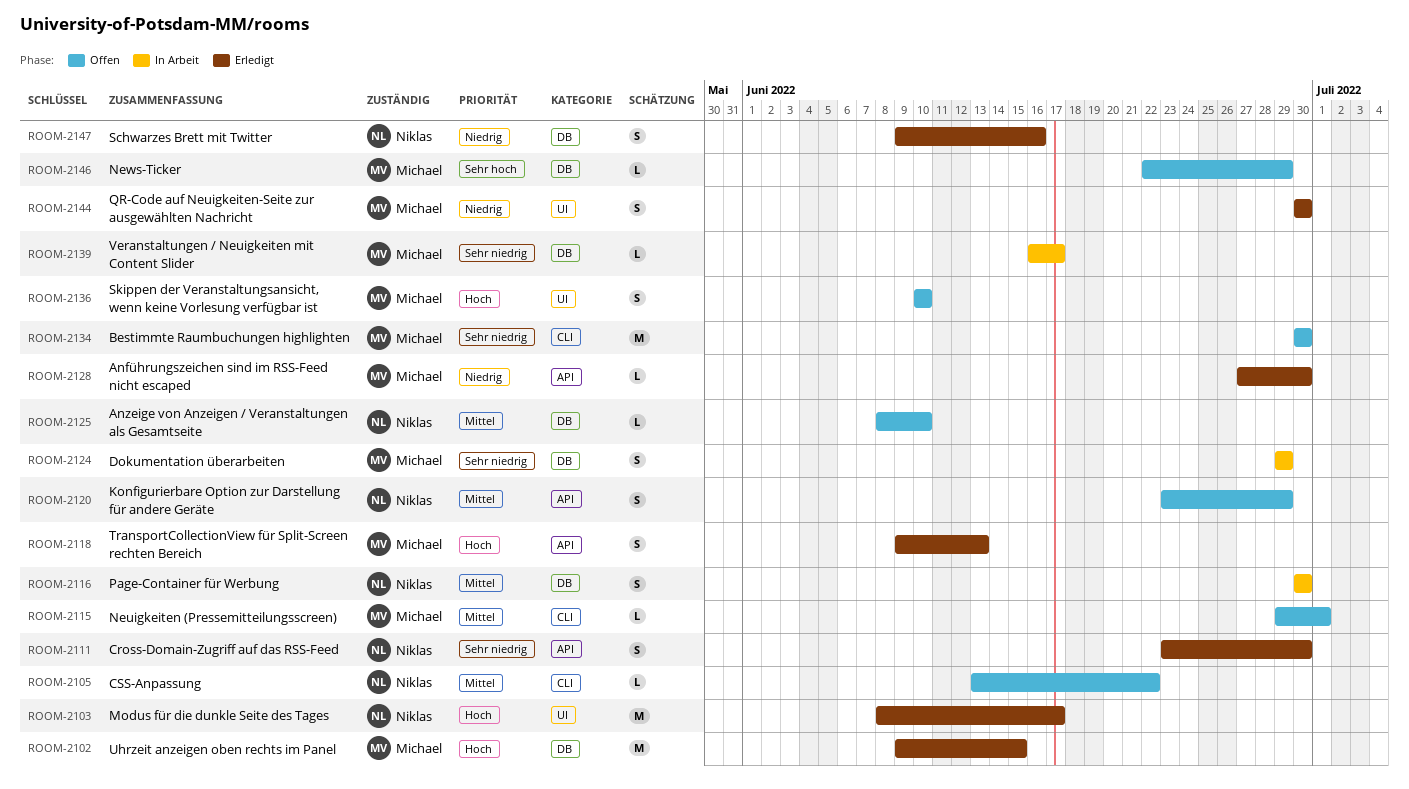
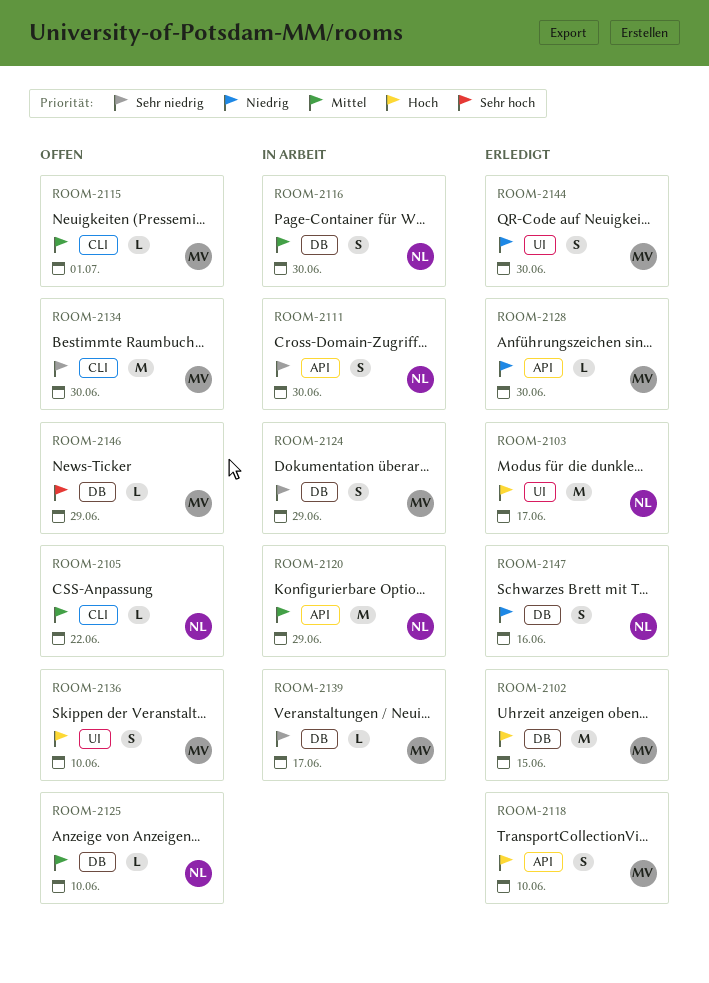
ROOM-2111, status: Erledigt -> In Arbeit
ROOM-2118, due: Jun 13 -> Jun 10
ROOM-2120, status: Offen -> In Arbeit
ROOM-2120, estimate: S -> M

